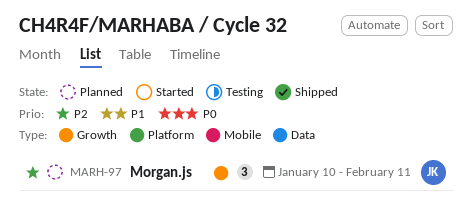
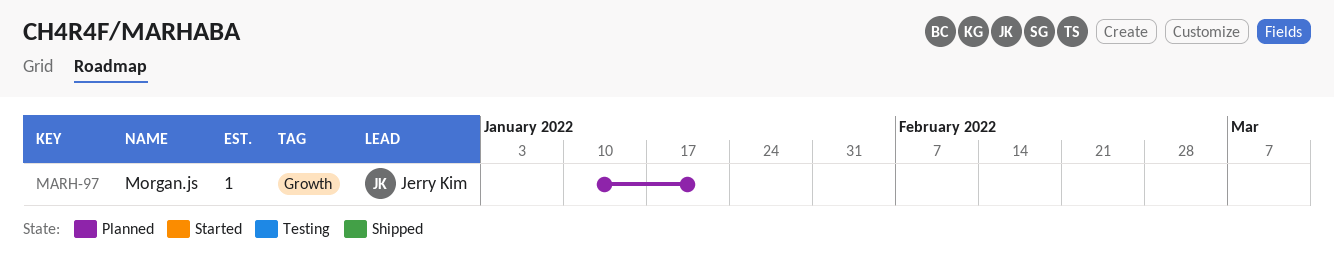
MARH-97, estimate: 3 -> 1
MARH-97, due: Feb 11 -> Jan 21

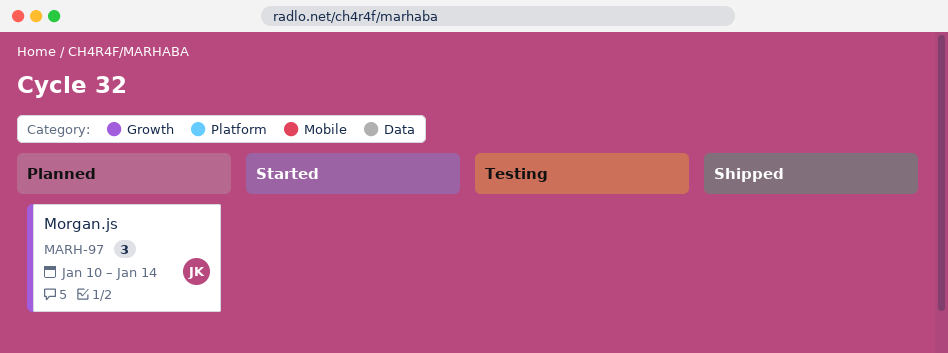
MARH-97, estimate: 1 -> 3
MARH-97, due: Jan 21 -> Jan 14

